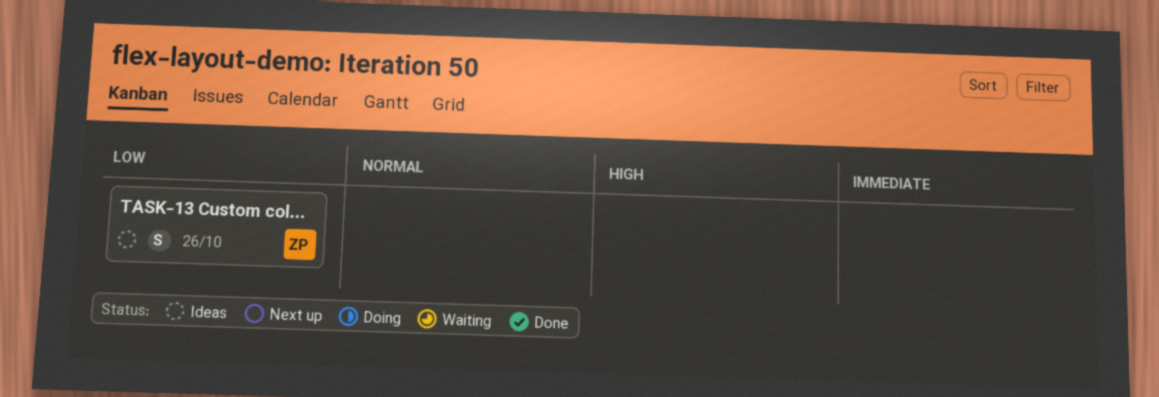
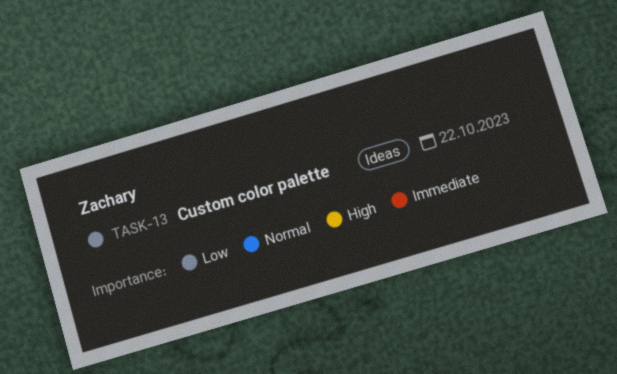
TASK-13, due: Oct 26 -> Oct 22

